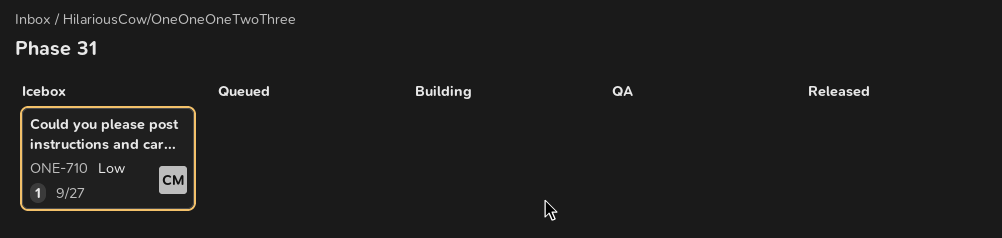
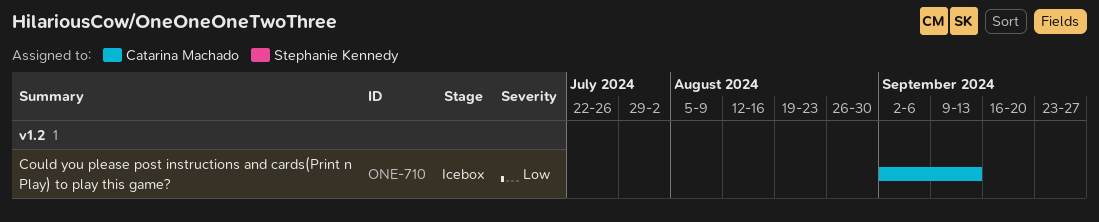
ONE-710, due: Sep 27 -> Sep 13

